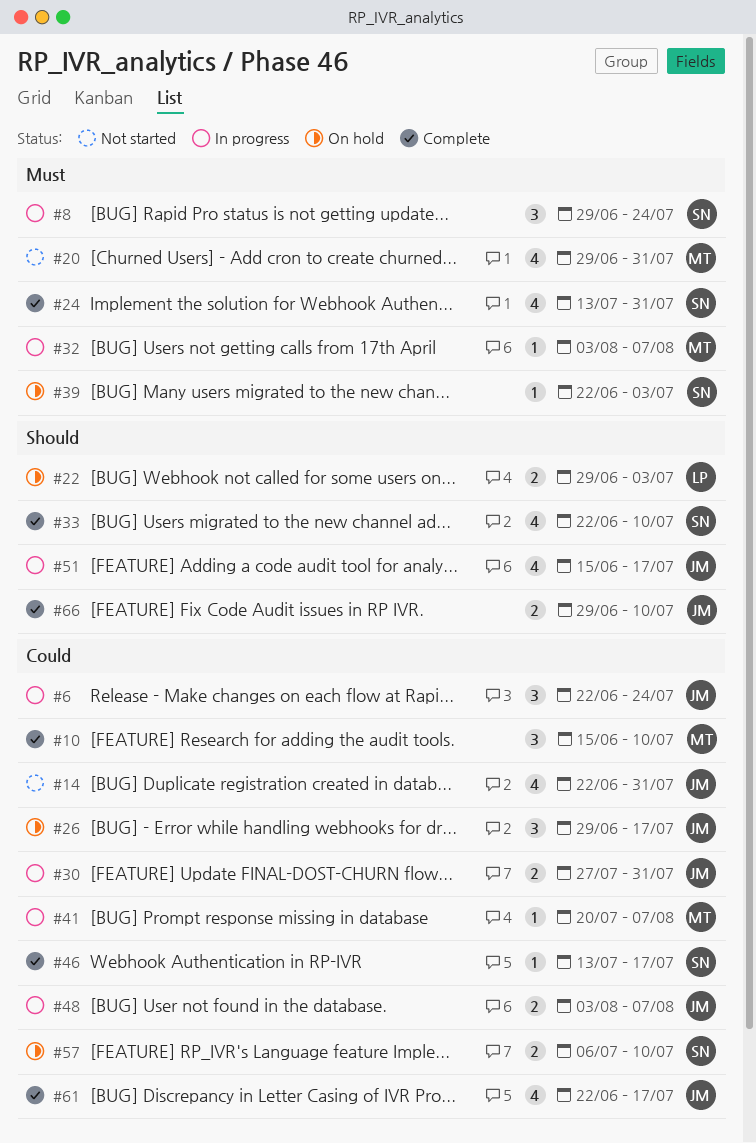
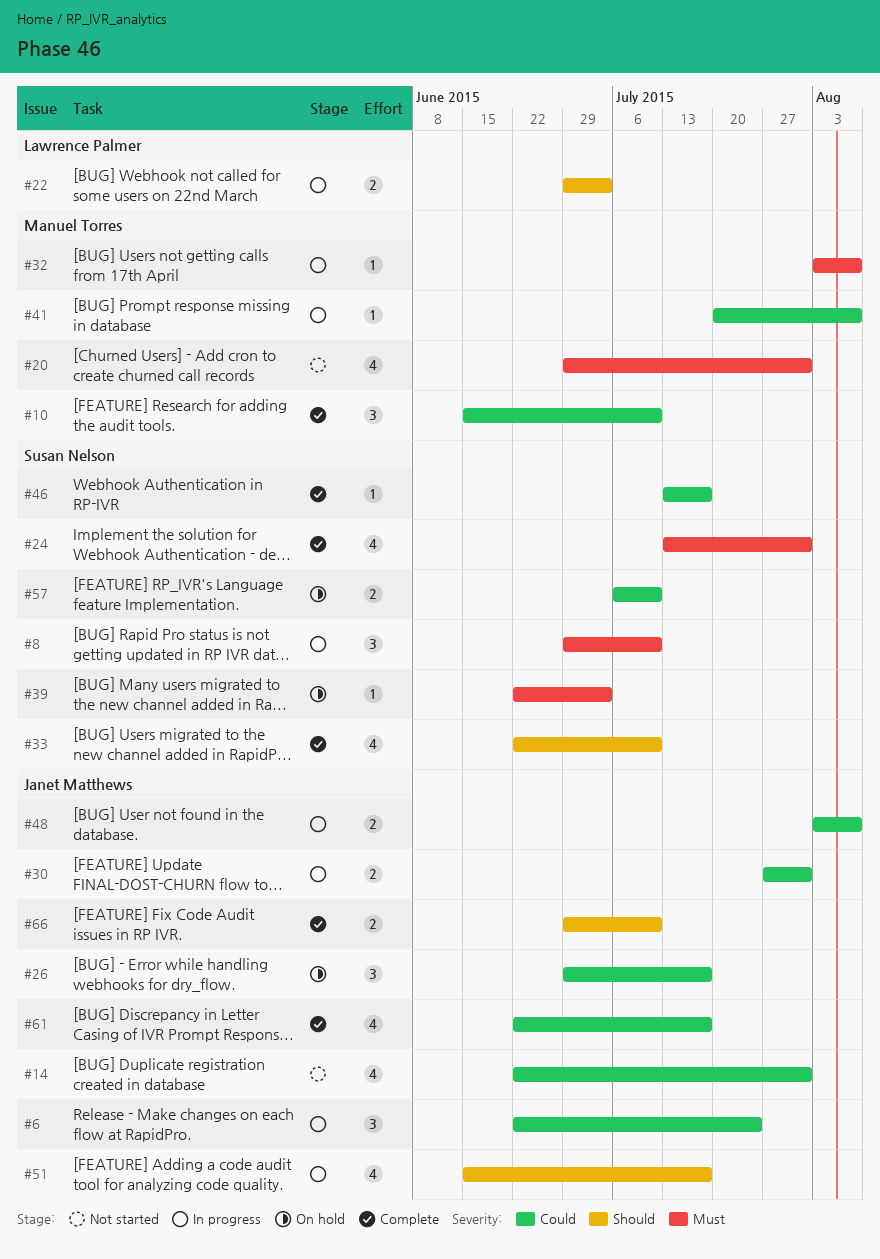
#8, due: Jul 24 -> Jul 10
#22, status: On hold -> In progress

